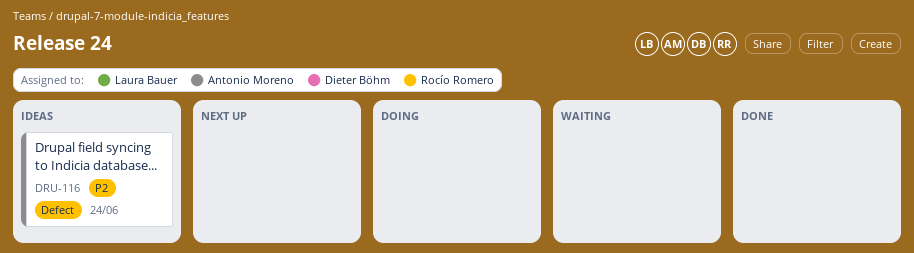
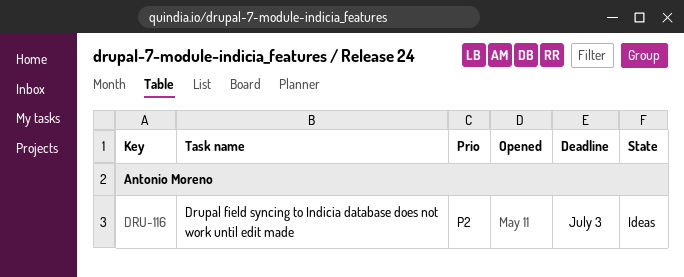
DRU-116, due: Jun 24 -> Jul 3

